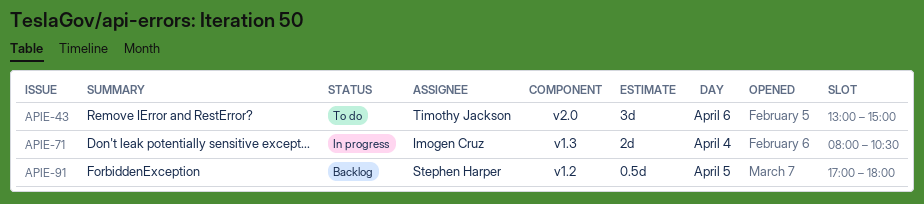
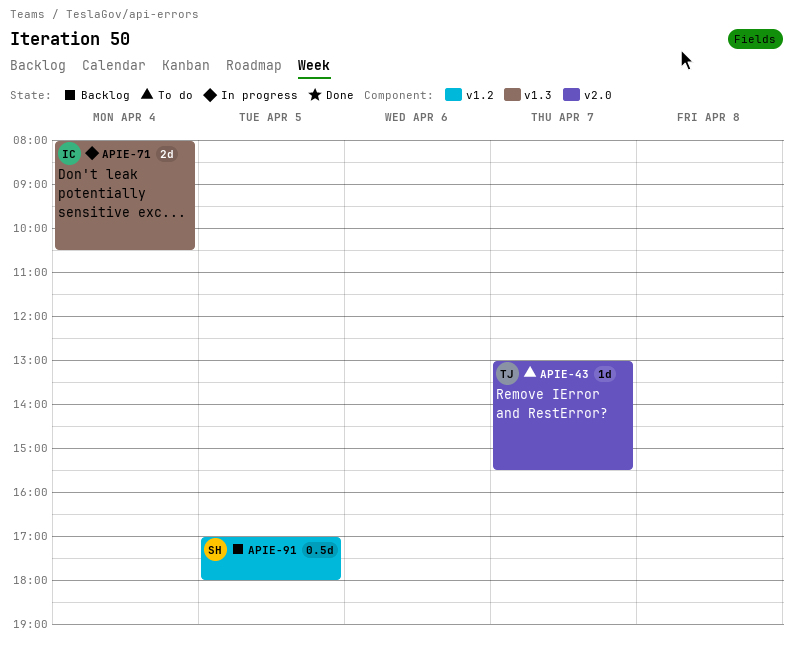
APIE-43, estimate: 3d -> 1d
APIE-43, day: Apr 6 -> Apr 7
APIE-43, ends: 15:00 -> 15:30

